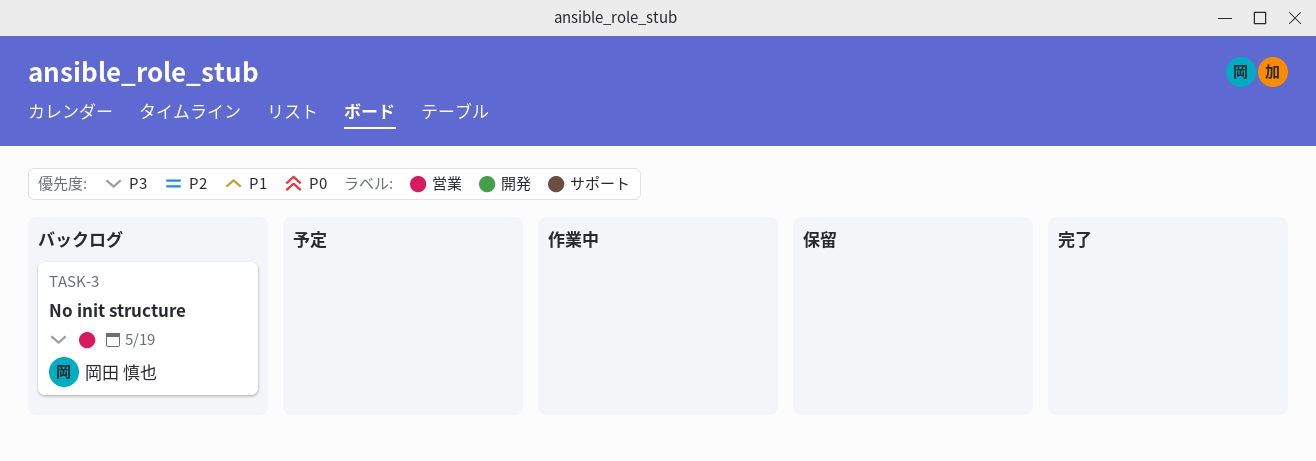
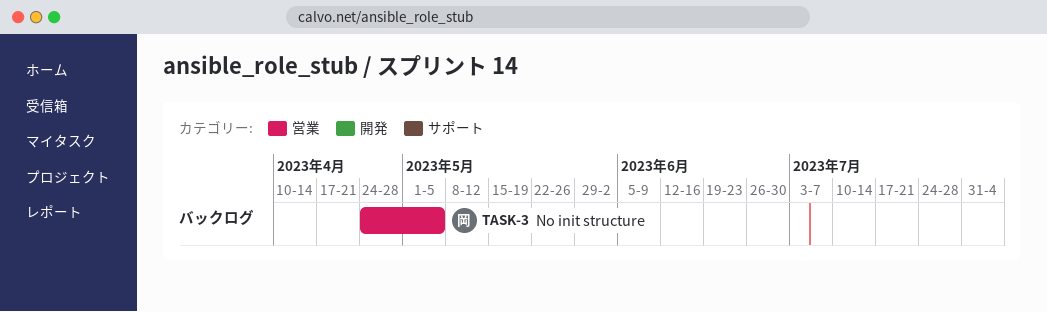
TASK-3, due: May 19 -> May 5

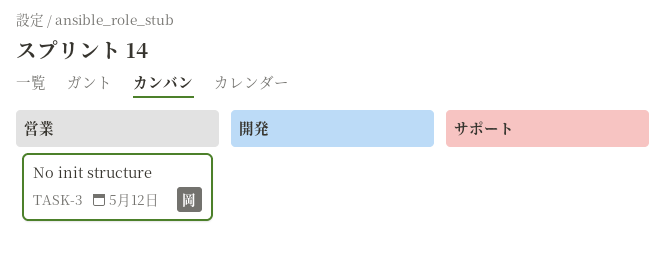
TASK-3, due: May 5 -> May 12

